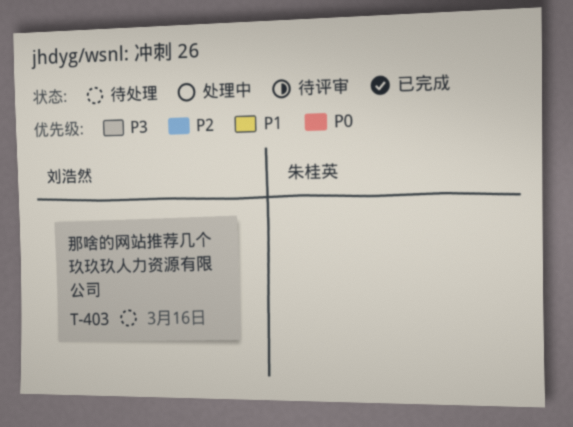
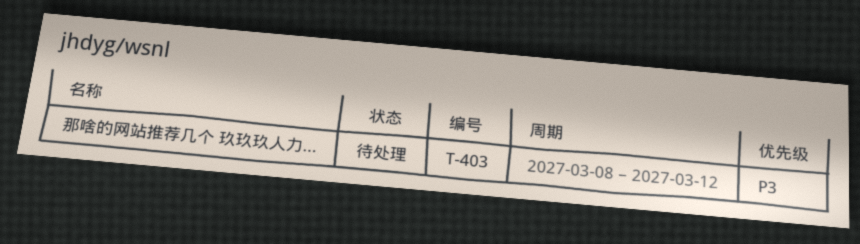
T-403, due: Mar 16 -> Mar 12

